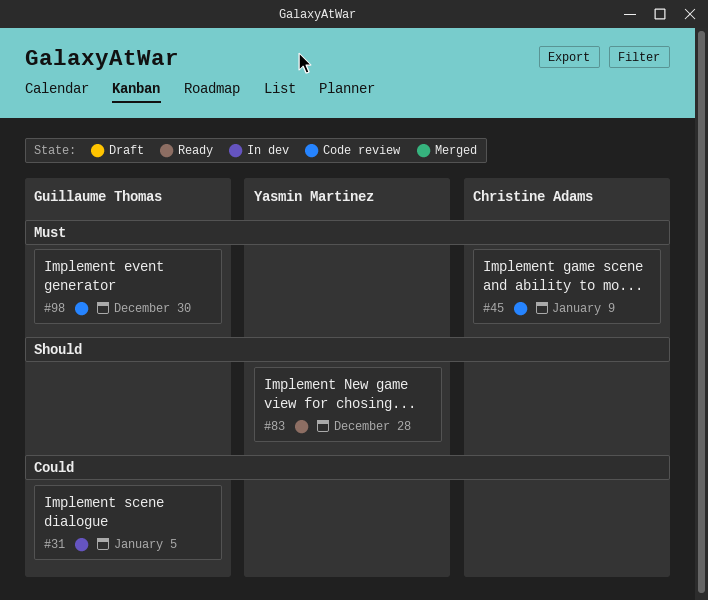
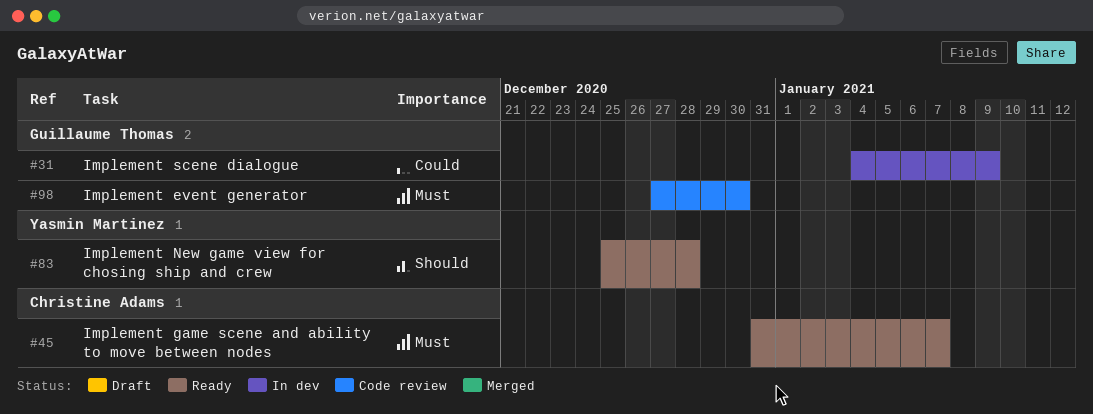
#31, due: Jan 5 -> Jan 9
#45, status: Code review -> Ready
#45, due: Jan 9 -> Jan 7

